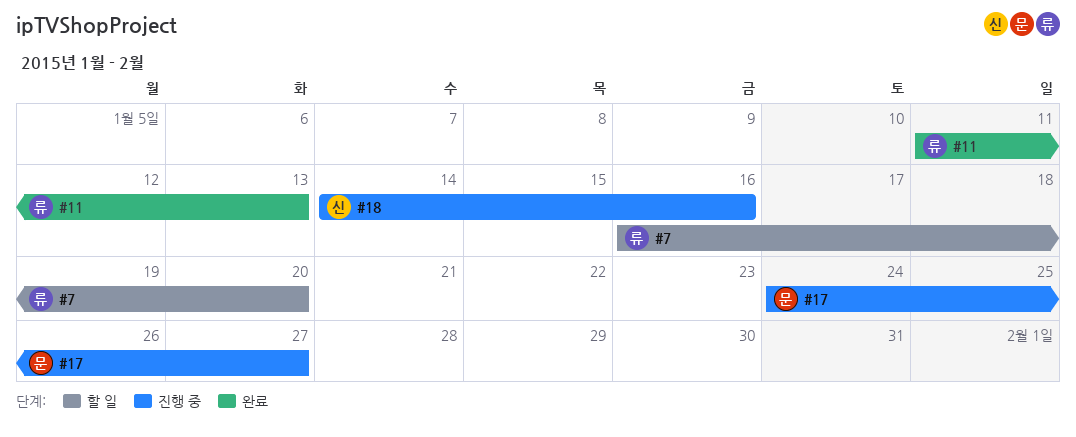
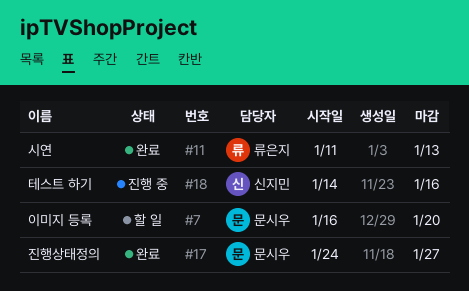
#7, owner: 류은지 -> 문시우
#17, status: 진행 중 -> 완료

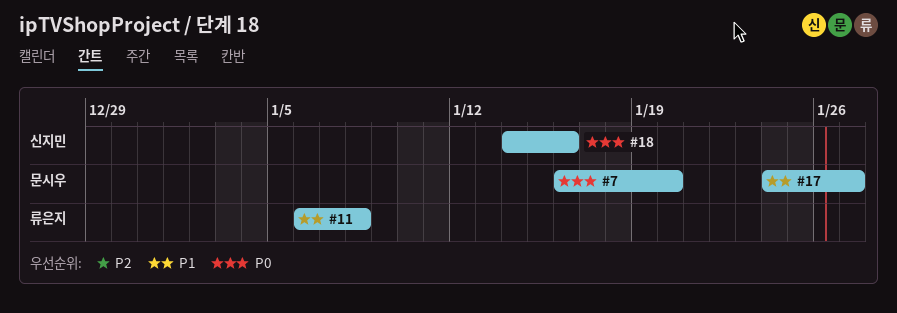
#11, start: Jan 11 -> Jan 6
#11, due: Jan 13 -> Jan 8

